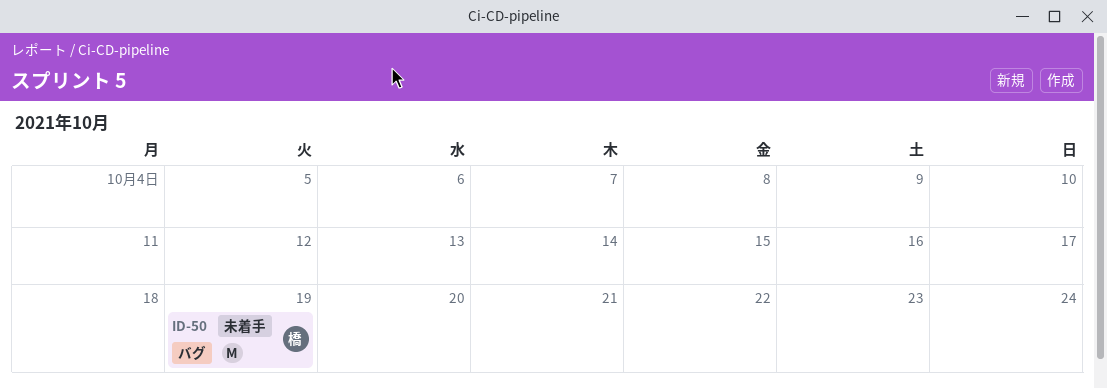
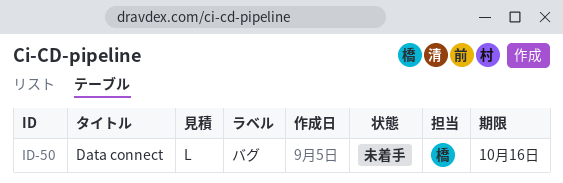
ID-50, estimate: M -> L
ID-50, due: Oct 19 -> Oct 16

